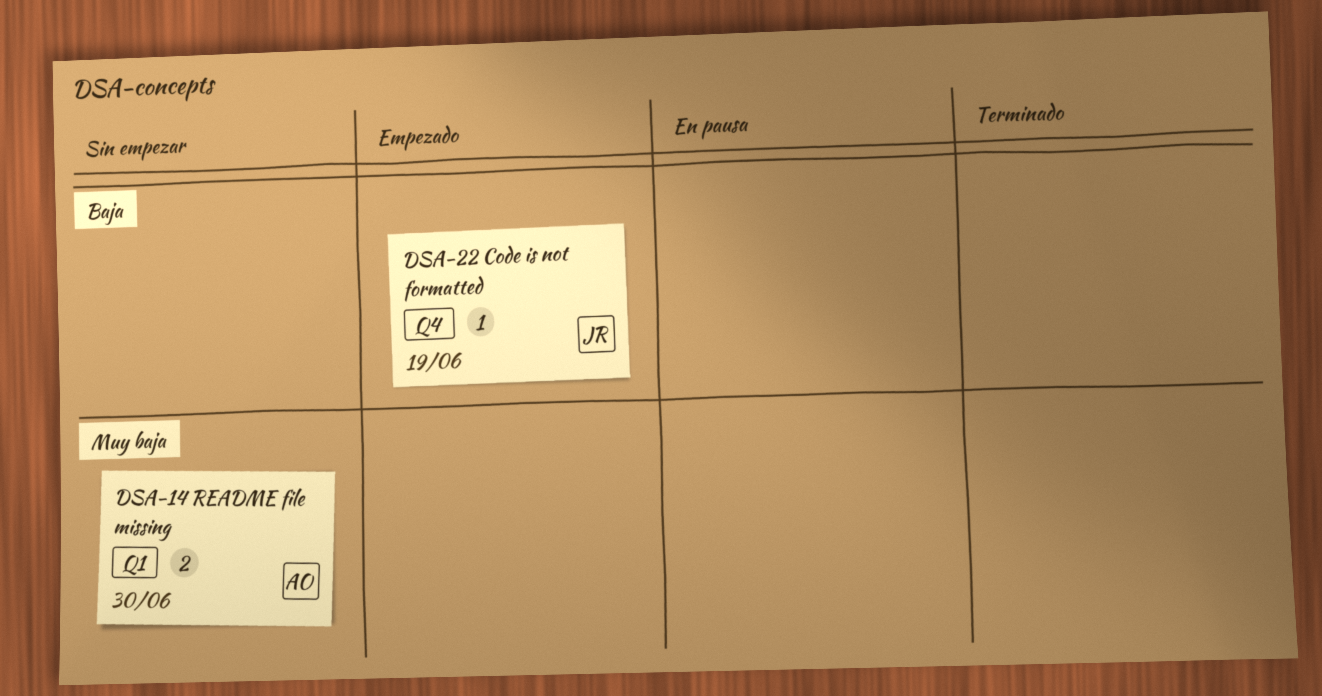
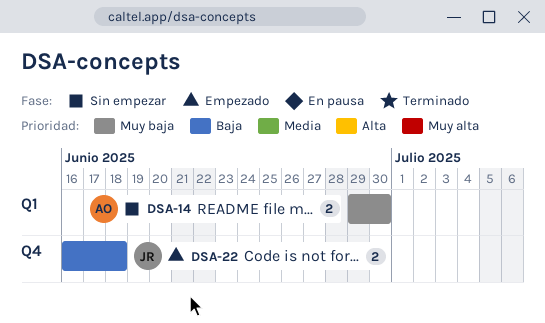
DSA-22, estimate: 1 -> 2
DSA-22, due: Jun 19 -> Jun 18

